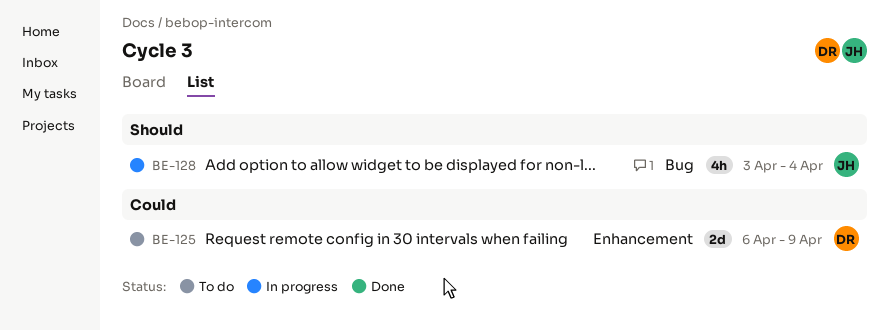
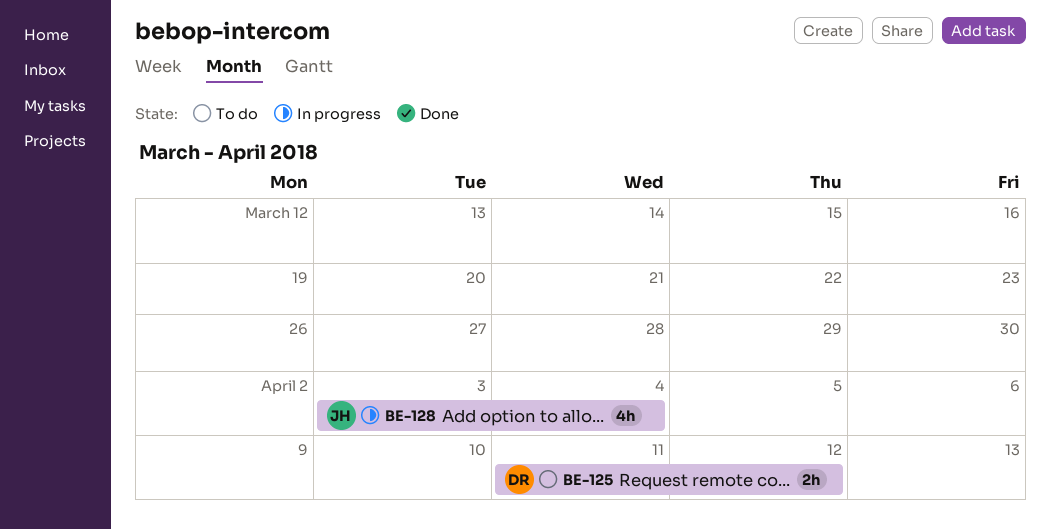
BE-125, estimate: 2d -> 2h
BE-125, start: Apr 6 -> Apr 11
BE-125, due: Apr 9 -> Apr 12

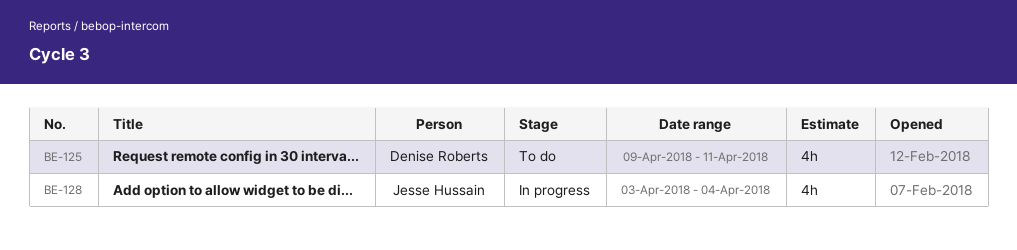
BE-125, estimate: 2h -> 4h
BE-125, start: Apr 11 -> Apr 9
BE-125, due: Apr 12 -> Apr 11

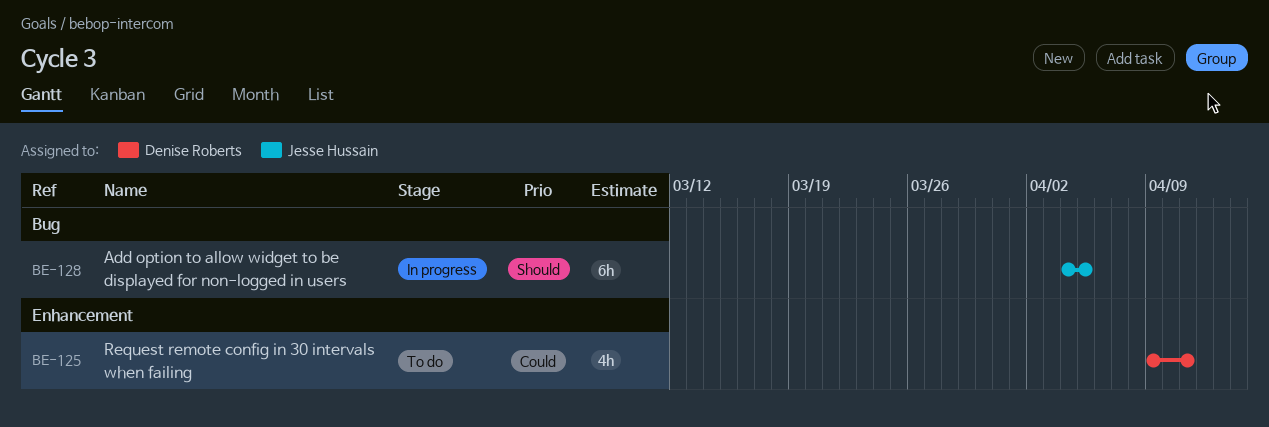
BE-128, estimate: 4h -> 6h
BE-128, start: Apr 3 -> Apr 4
BE-128, due: Apr 4 -> Apr 5

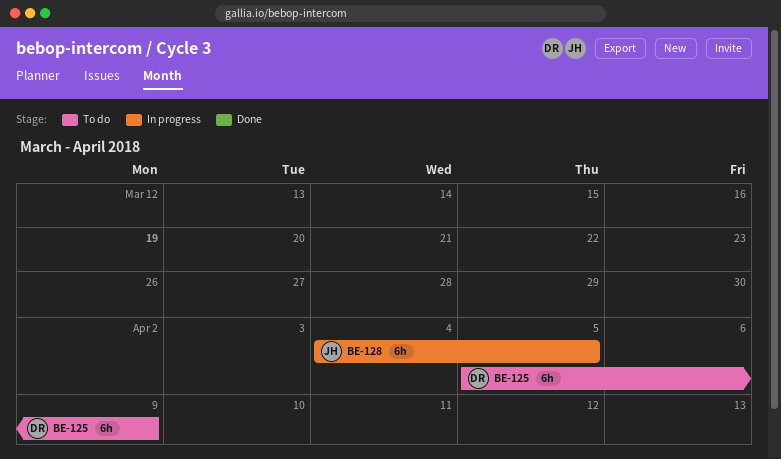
BE-125, estimate: 4h -> 6h
BE-125, start: Apr 9 -> Apr 5
BE-125, due: Apr 11 -> Apr 9

